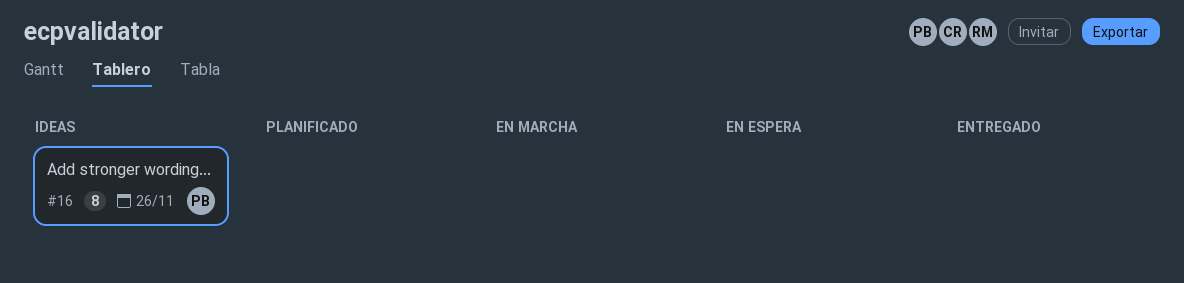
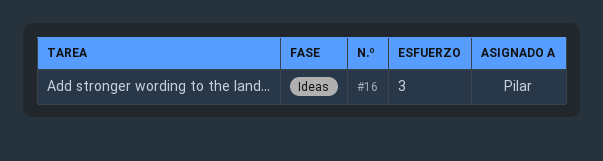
#16, estimate: 8 -> 3

